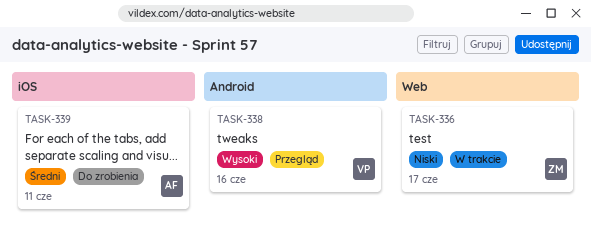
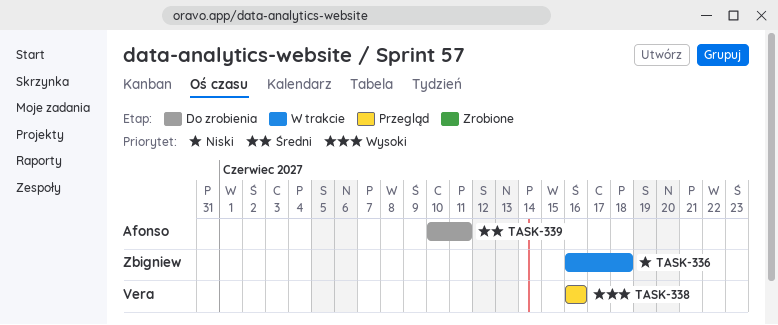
TASK-336, due: Jun 17 -> Jun 18

